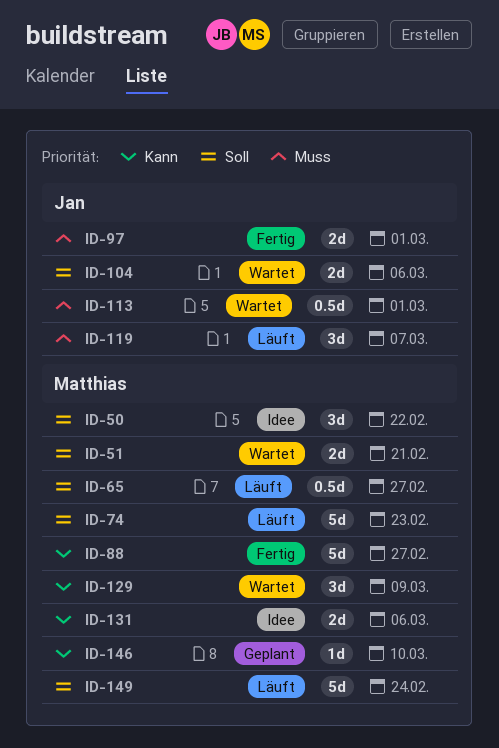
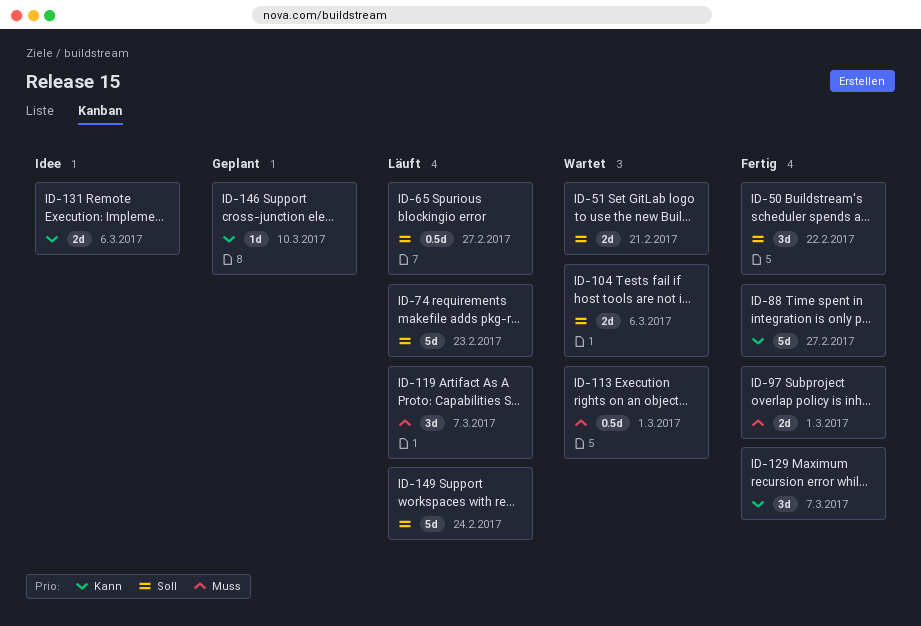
ID-50, status: Idee -> Fertig
ID-129, status: Wartet -> Fertig
ID-129, due: Mar 9 -> Mar 7

